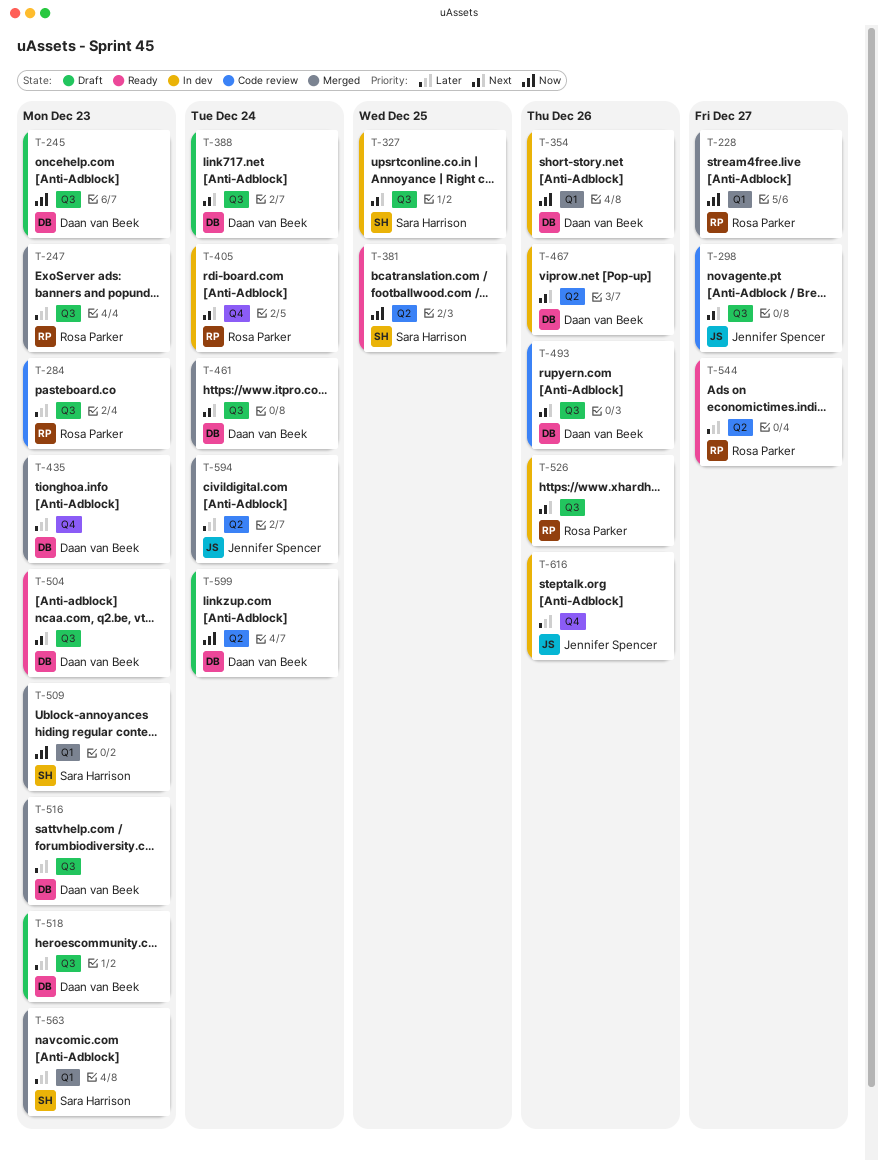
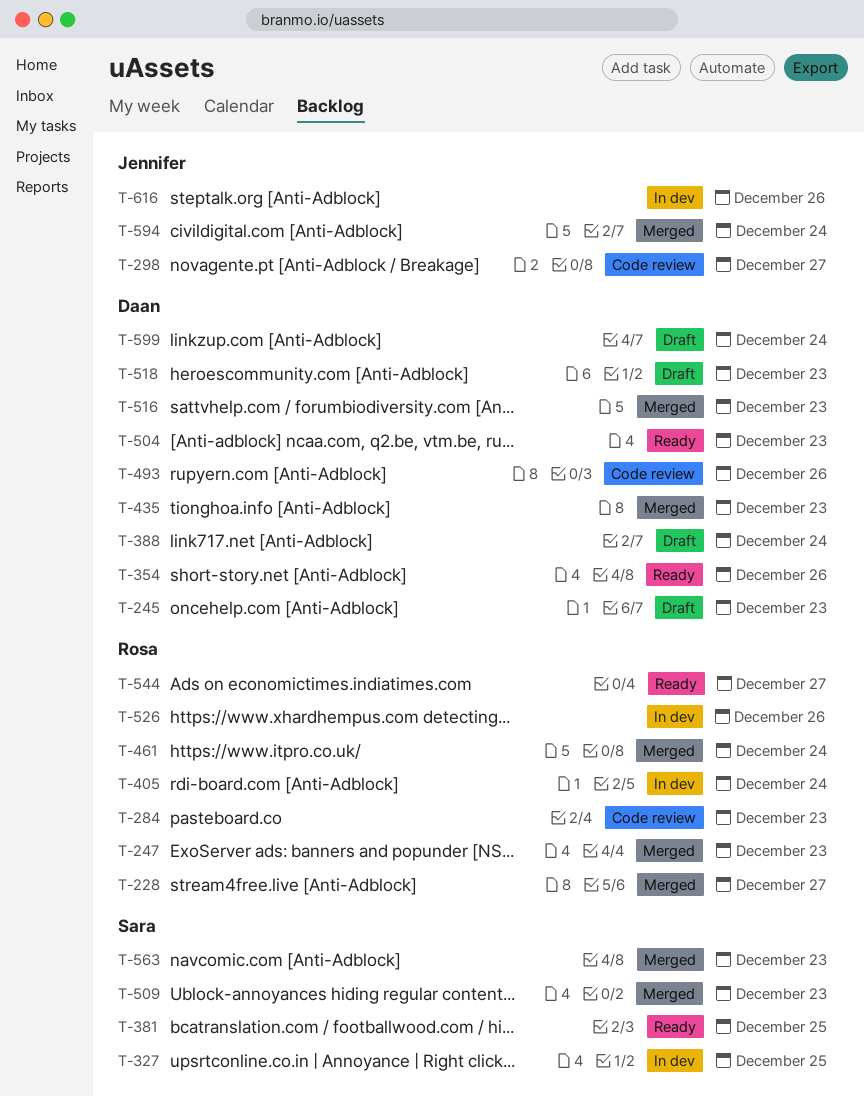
T-354, status: In dev -> Ready
T-461, owner: Daan van Beek -> Rosa Parker
T-467: present -> none

